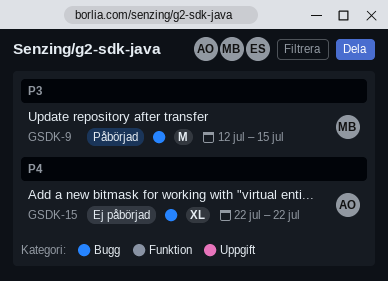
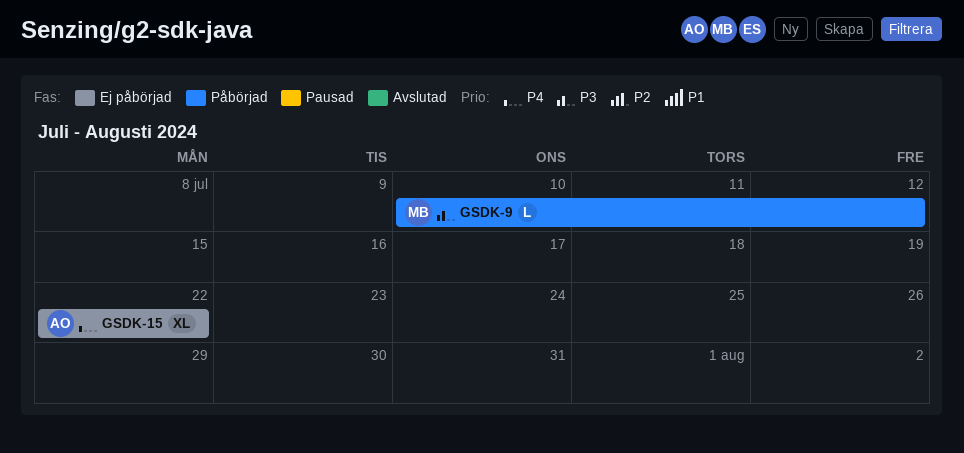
GSDK-9, estimate: M -> L
GSDK-9, start: Jul 12 -> Jul 10
GSDK-9, due: Jul 15 -> Jul 12

